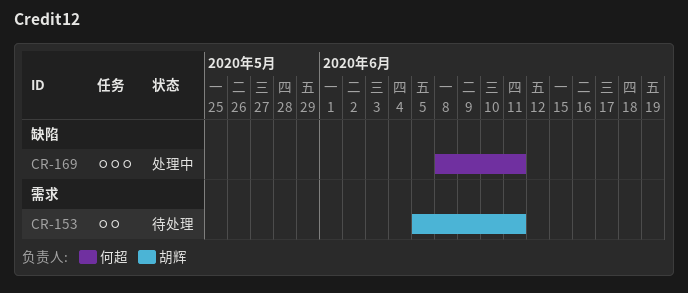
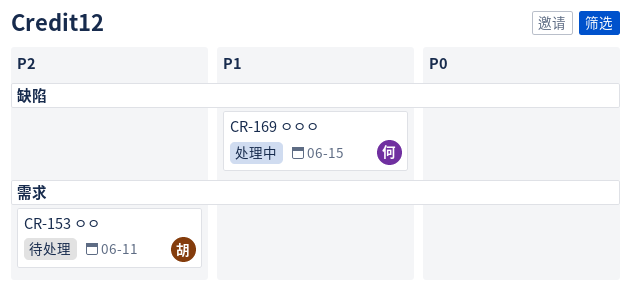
CR-169, due: Jun 11 -> Jun 15

